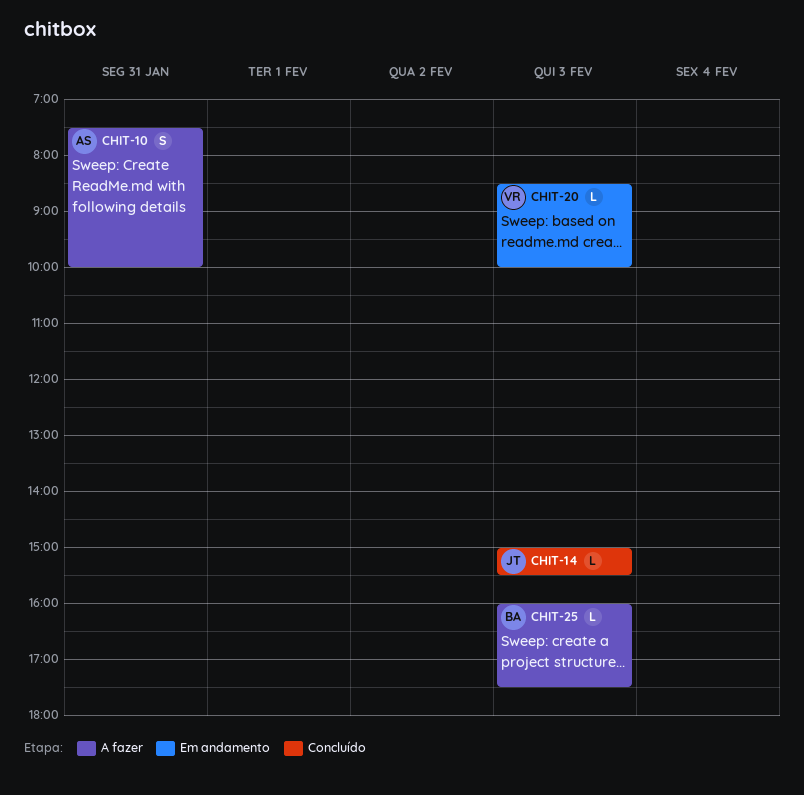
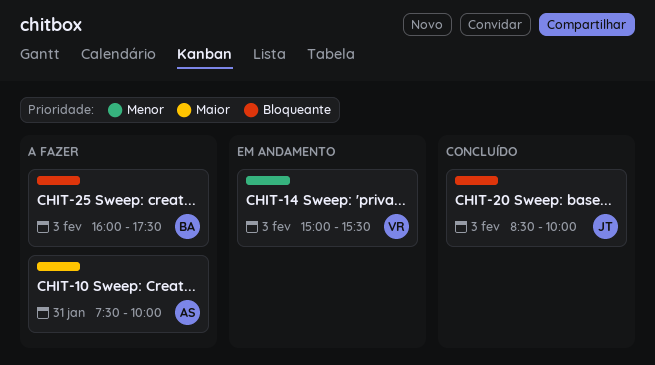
CHIT-14, status: Concluído -> Em andamento
CHIT-14, owner: JT -> VR
CHIT-20, status: Em andamento -> Concluído
CHIT-20, owner: VR -> JT

